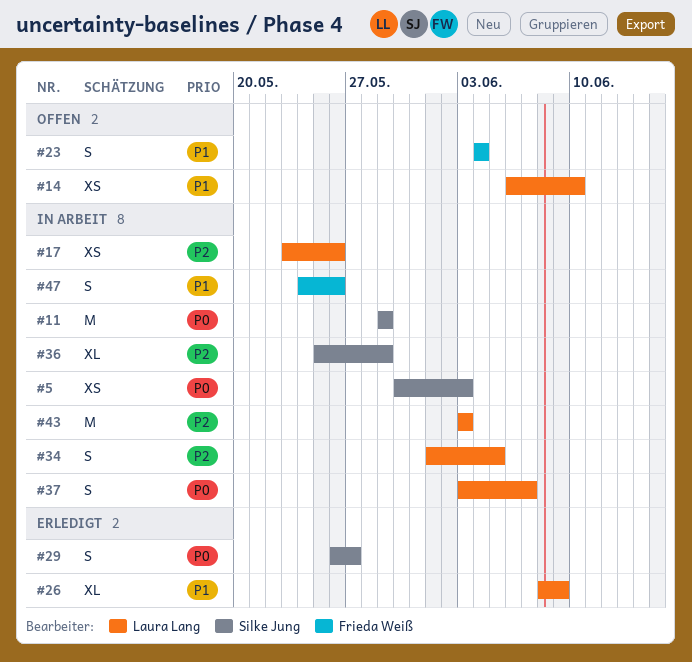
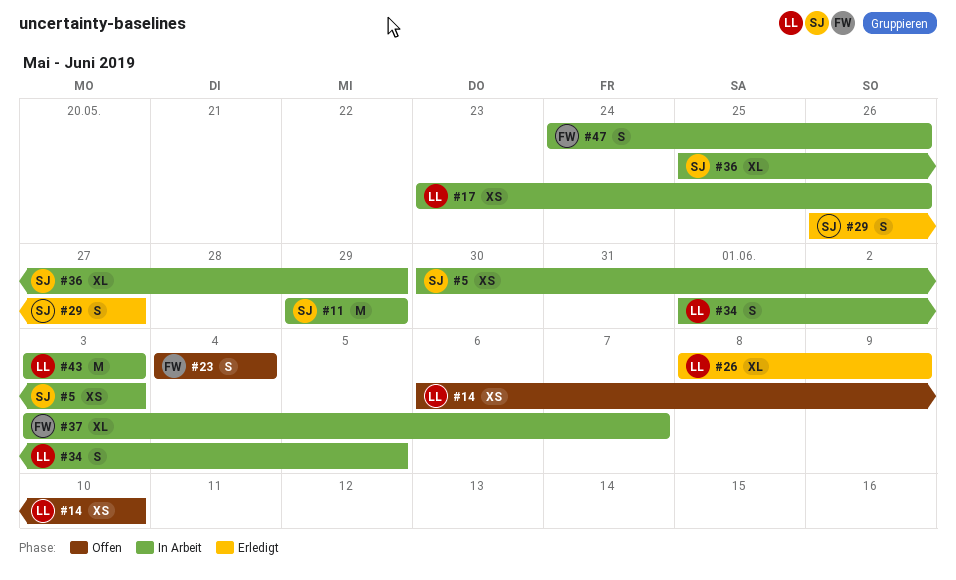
#37, owner: Laura Lang -> Frieda Weiß
#37, estimate: S -> XL

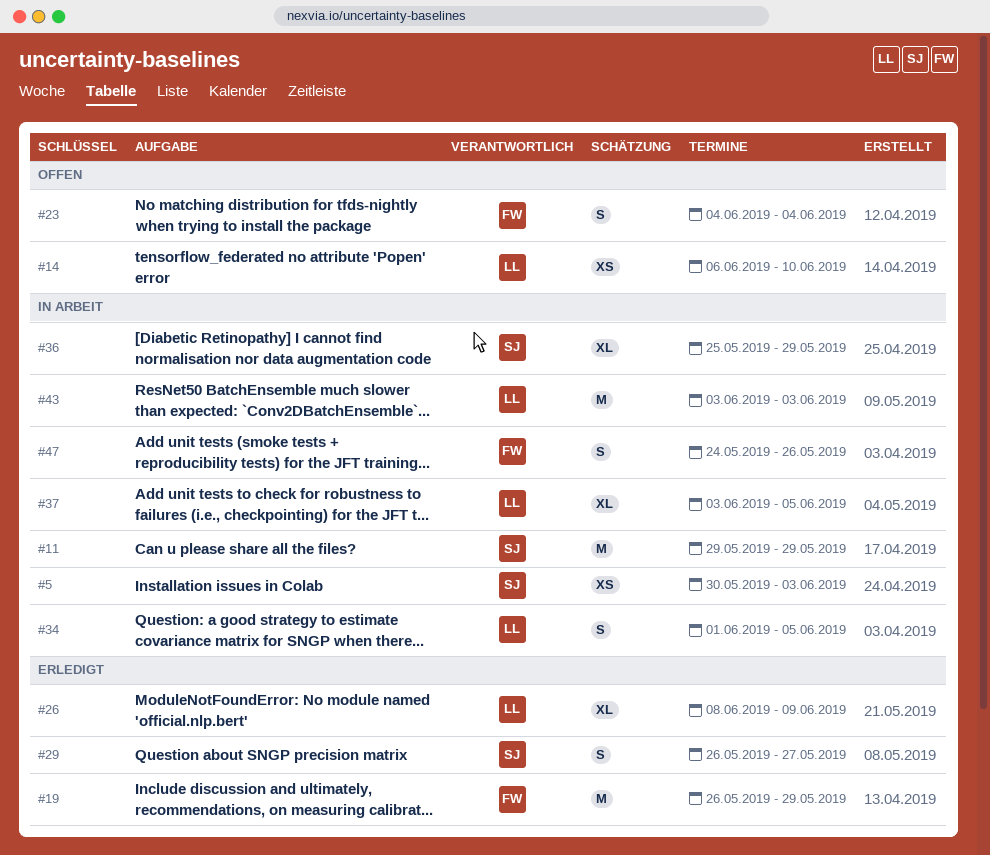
#17: present -> none
#19: none -> present
#37, owner: FW -> LL
#37, due: Jun 7 -> Jun 5

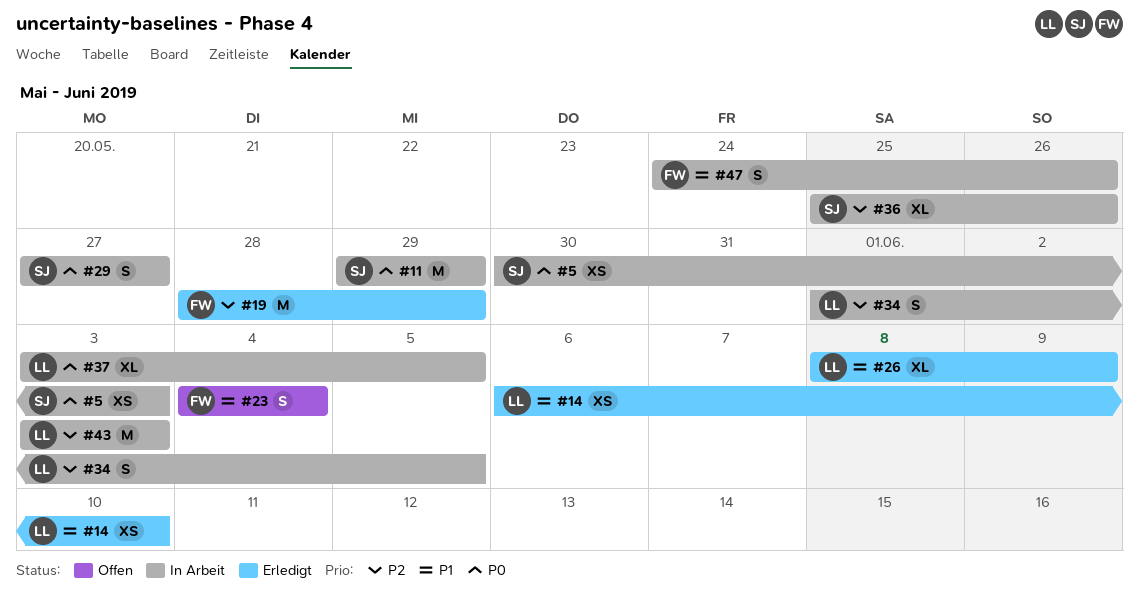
#14, status: Offen -> Erledigt
#19, start: May 26 -> May 28
#29, status: Erledigt -> In Arbeit
#29, start: May 26 -> May 27
#36, due: May 29 -> May 26

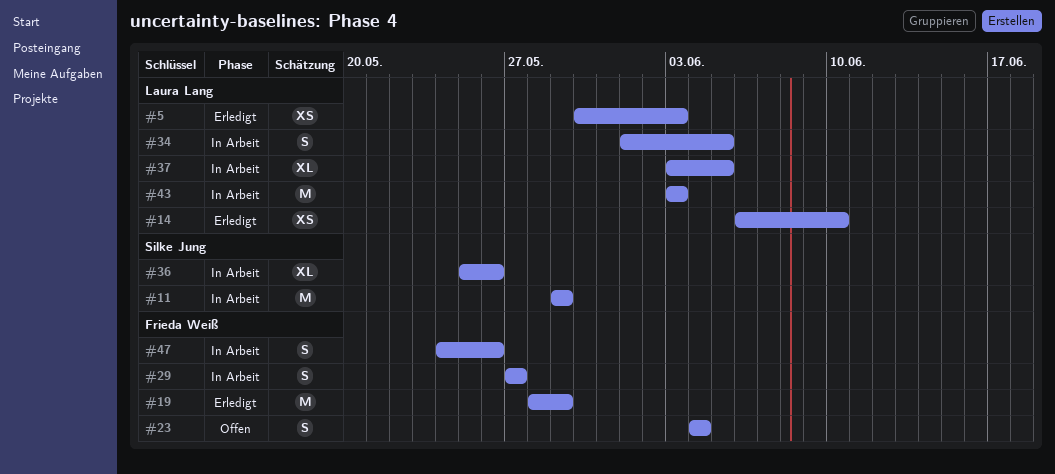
#5, status: In Arbeit -> Erledigt
#5, owner: Silke Jung -> Laura Lang
#26: present -> none
#29, owner: Silke Jung -> Frieda Weiß

